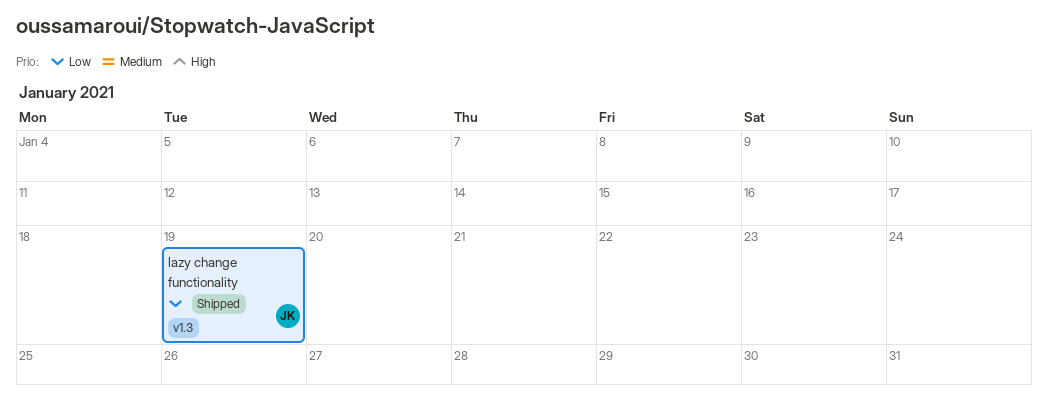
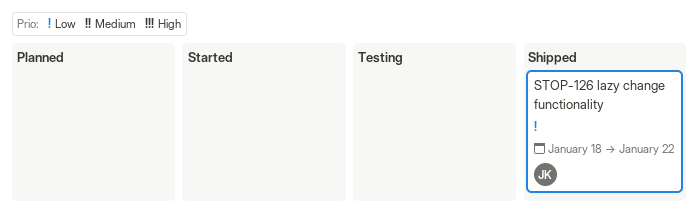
lazy change functionality, due: Jan 19 -> Jan 22

